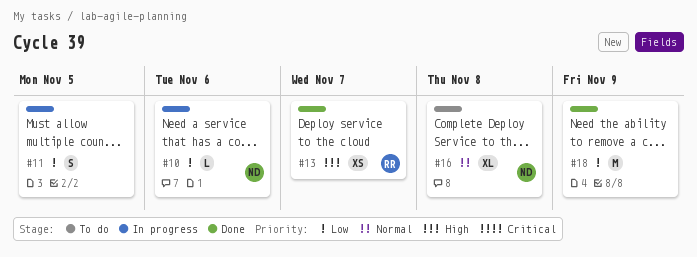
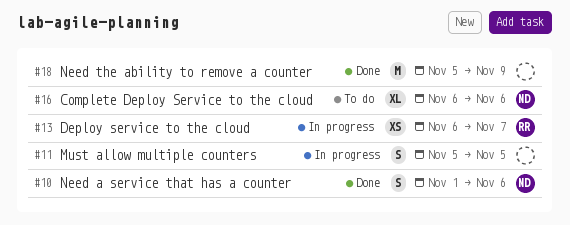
#10, status: In progress -> Done
#10, estimate: L -> S
#13, status: Done -> In progress
#16, due: Nov 8 -> Nov 6

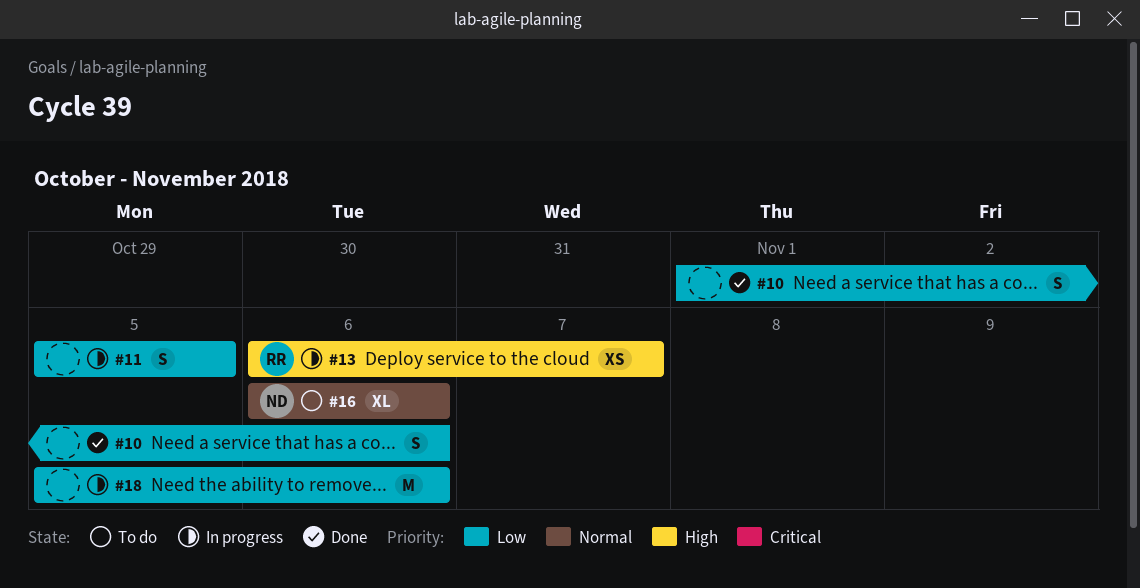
#10, owner: ND -> none
#18, status: Done -> In progress
#18, due: Nov 9 -> Nov 6

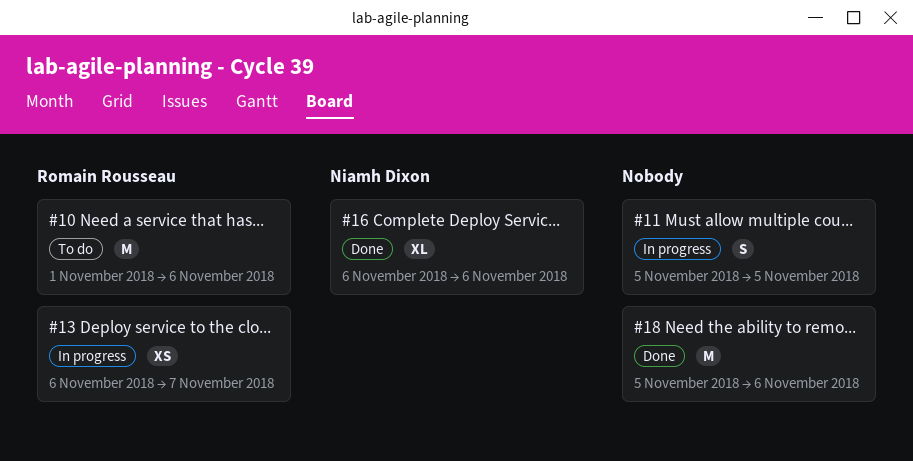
#10, status: Done -> To do
#10, owner: none -> Romain Rousseau
#10, estimate: S -> M
#16, status: To do -> Done
#18, status: In progress -> Done

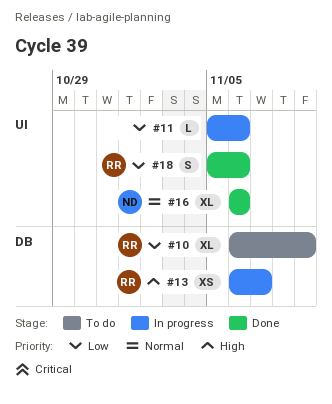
#10, estimate: M -> XL
#10, start: Nov 1 -> Nov 6
#10, due: Nov 6 -> Nov 9
#11, estimate: S -> L
#11, due: Nov 5 -> Nov 6
#18, owner: none -> Romain Rousseau
#18, estimate: M -> S

